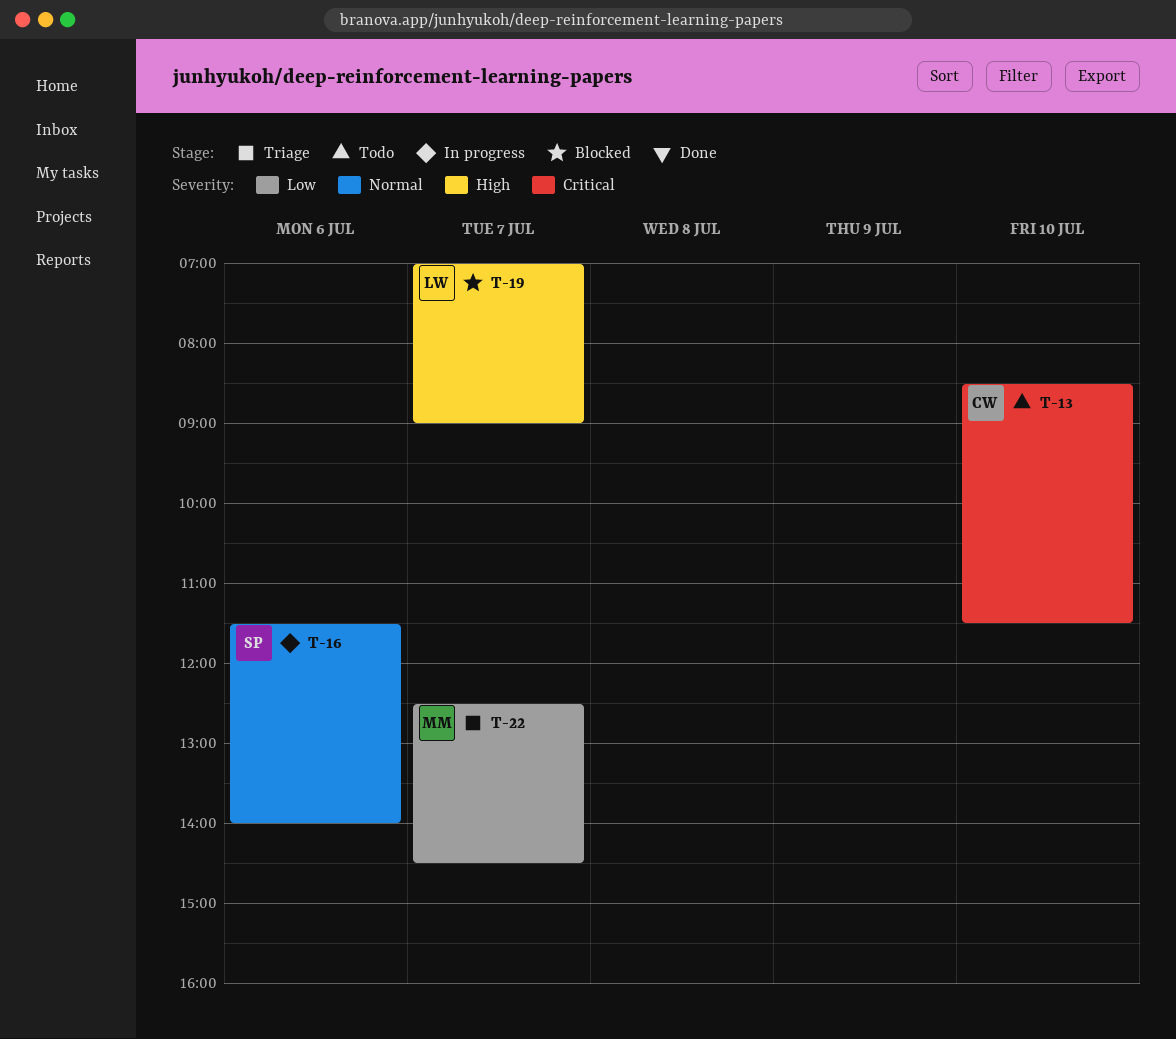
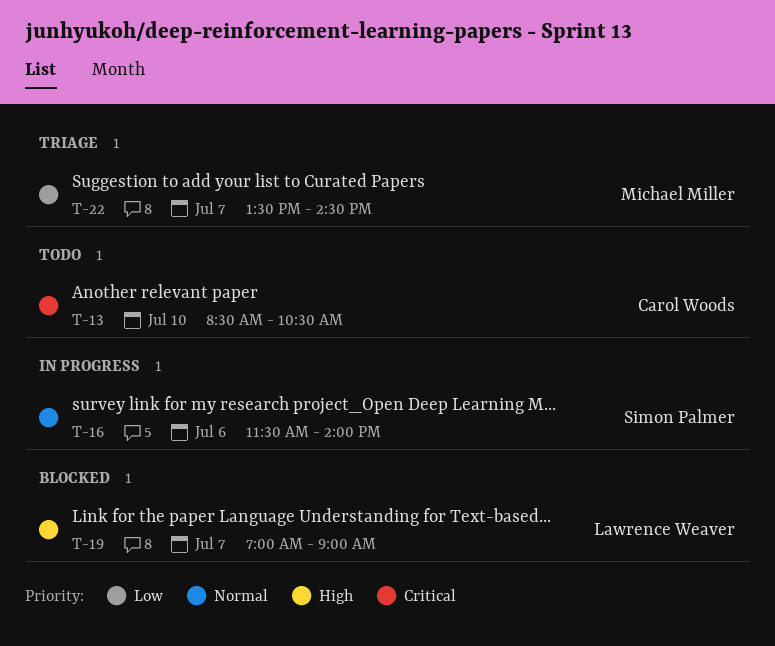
T-13, ends: 11:30 -> 10:30
T-22, begins: 12:30 -> 13:30

